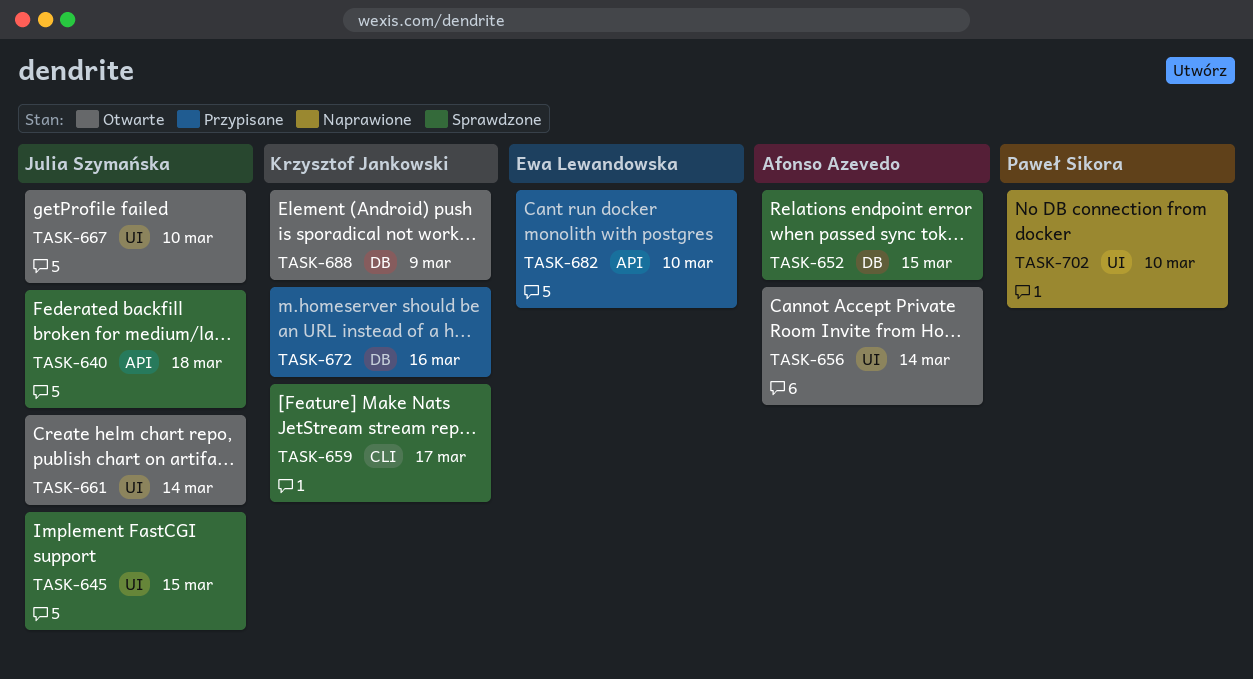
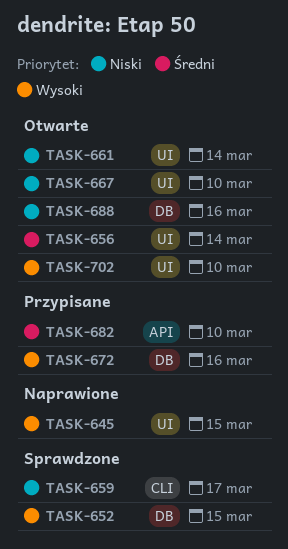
TASK-640: present -> none
TASK-645, status: Sprawdzone -> Naprawione
TASK-688, due: Mar 9 -> Mar 16
TASK-702, status: Naprawione -> Otwarte

